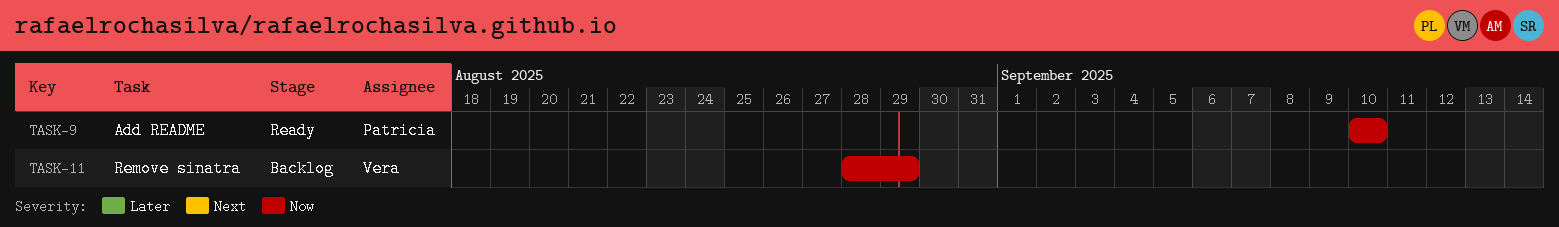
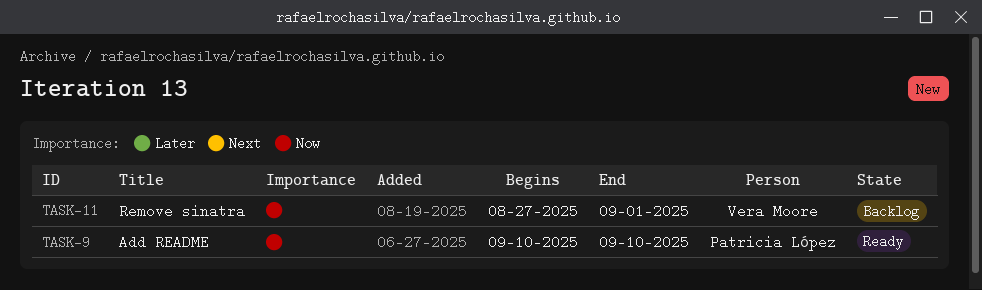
TASK-11, start: Aug 28 -> Aug 27
TASK-11, due: Aug 29 -> Sep 1

